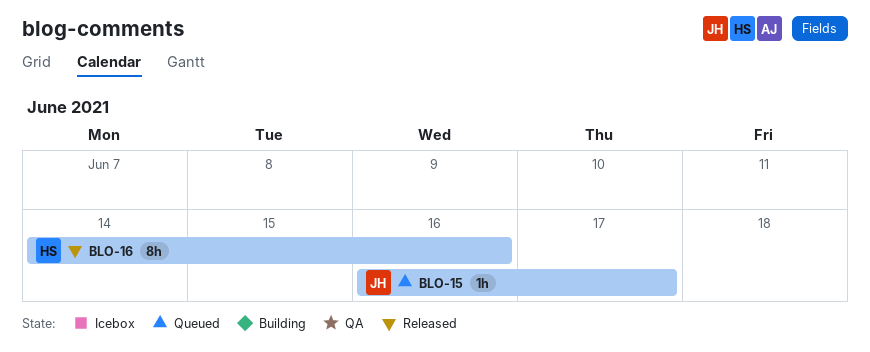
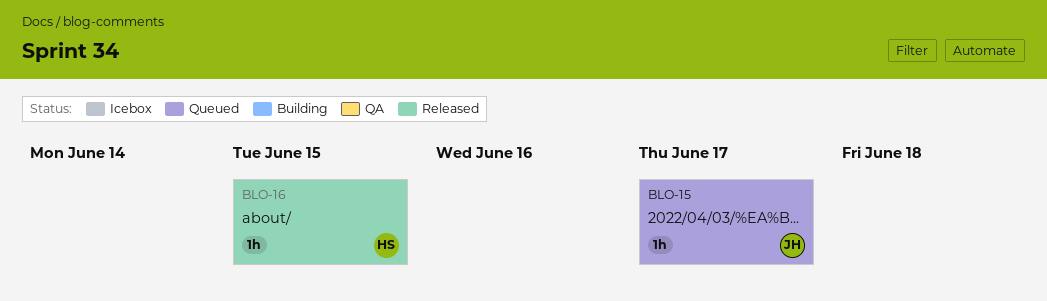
BLO-16, estimate: 8h -> 1h
BLO-16, due: Jun 16 -> Jun 15

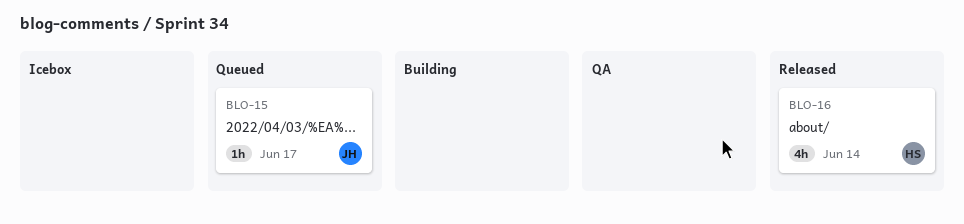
BLO-16, estimate: 1h -> 4h
BLO-16, due: Jun 15 -> Jun 14

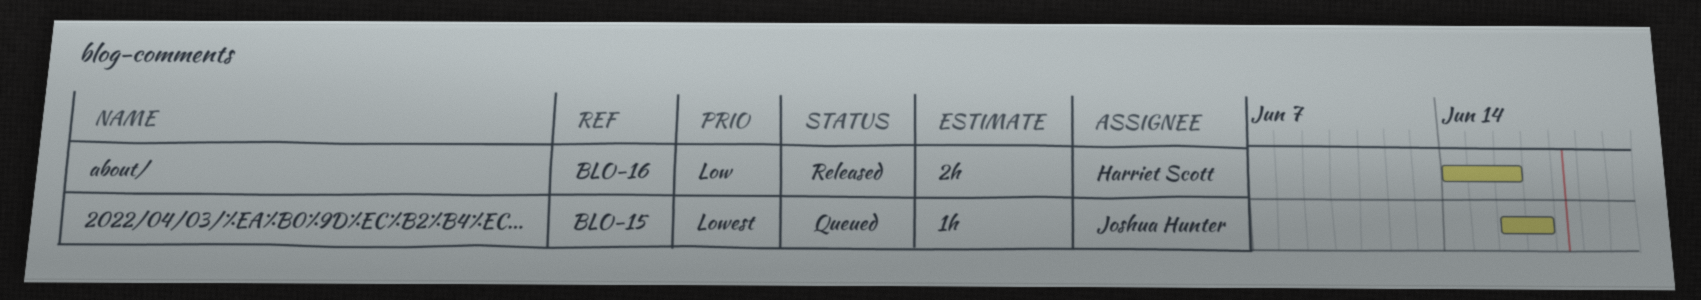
BLO-16, estimate: 4h -> 2h
BLO-16, due: Jun 14 -> Jun 16

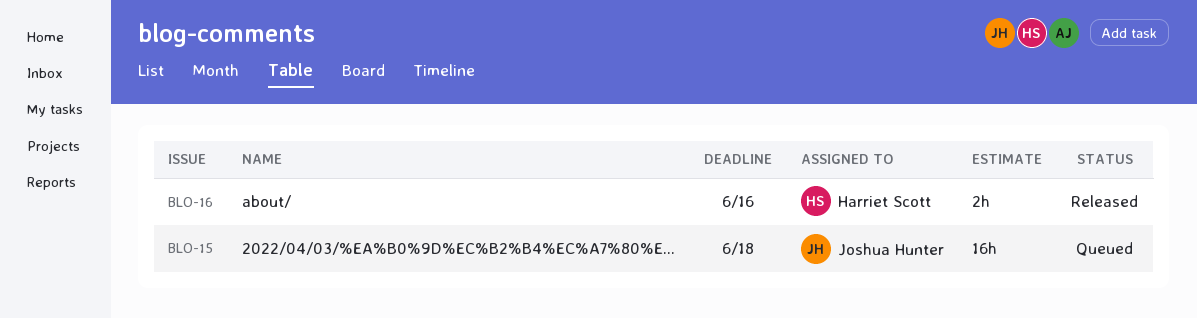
BLO-15, estimate: 1h -> 16h
BLO-15, due: Jun 17 -> Jun 18

